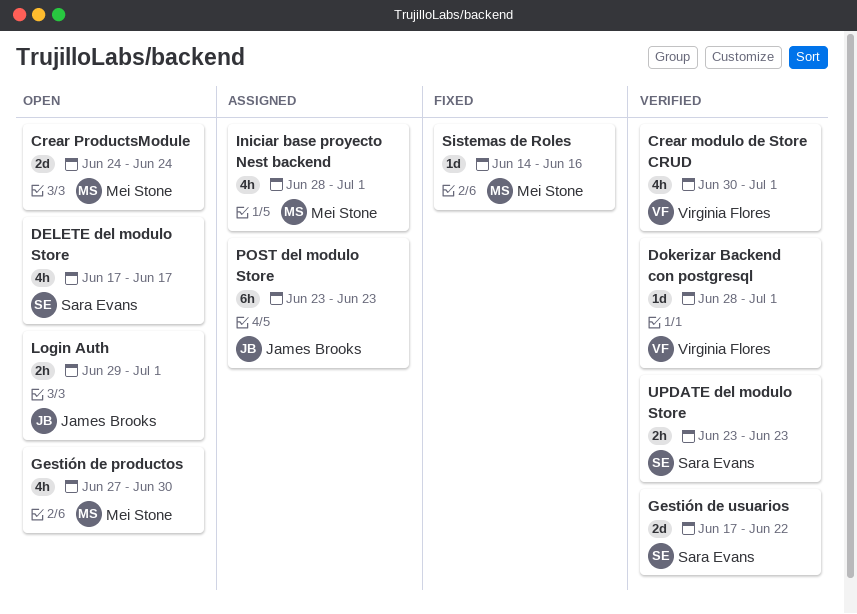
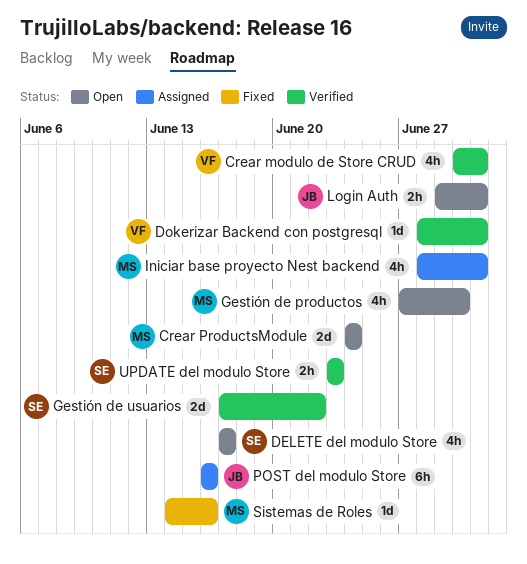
POST del modulo Store, start: Jun 23 -> Jun 16
POST del modulo Store, due: Jun 23 -> Jun 16

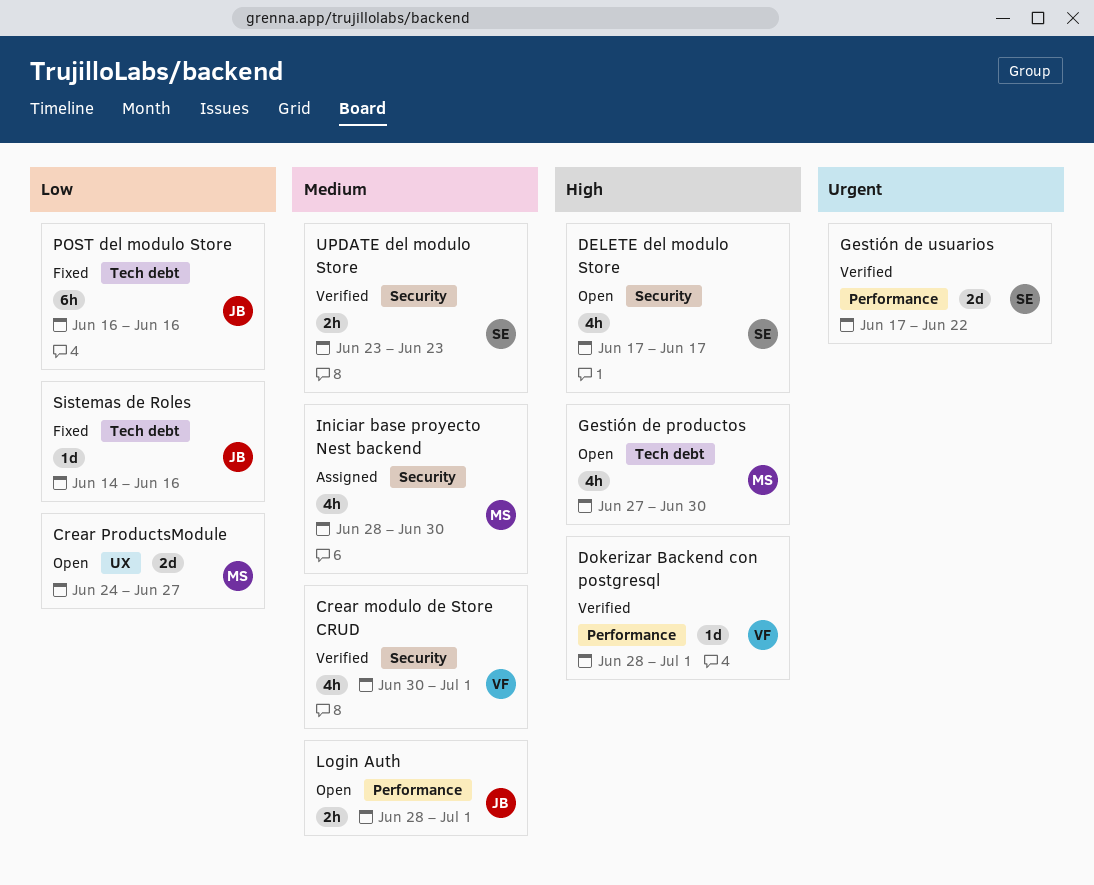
Crear ProductsModule, due: Jun 24 -> Jun 27
Iniciar base proyecto Nest backend, due: Jul 1 -> Jun 30
Login Auth, start: Jun 29 -> Jun 28
POST del modulo Store, status: Assigned -> Fixed
Sistemas de Roles, owner: MS -> JB

